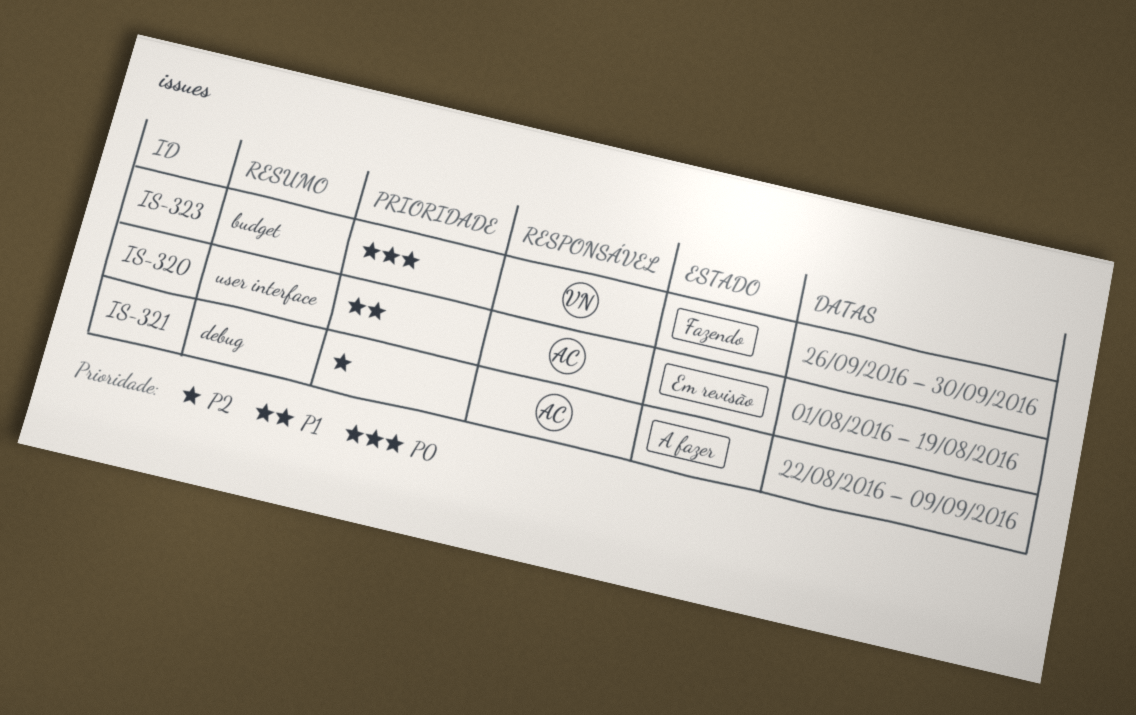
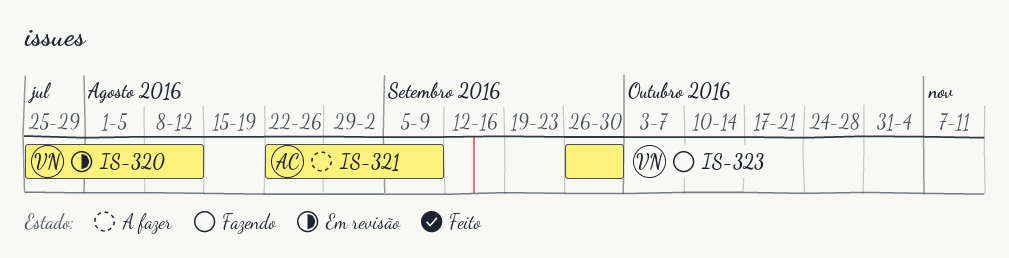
IS-320, owner: AC -> VN
IS-320, start: Aug 1 -> Jul 25
IS-320, due: Aug 19 -> Aug 12

